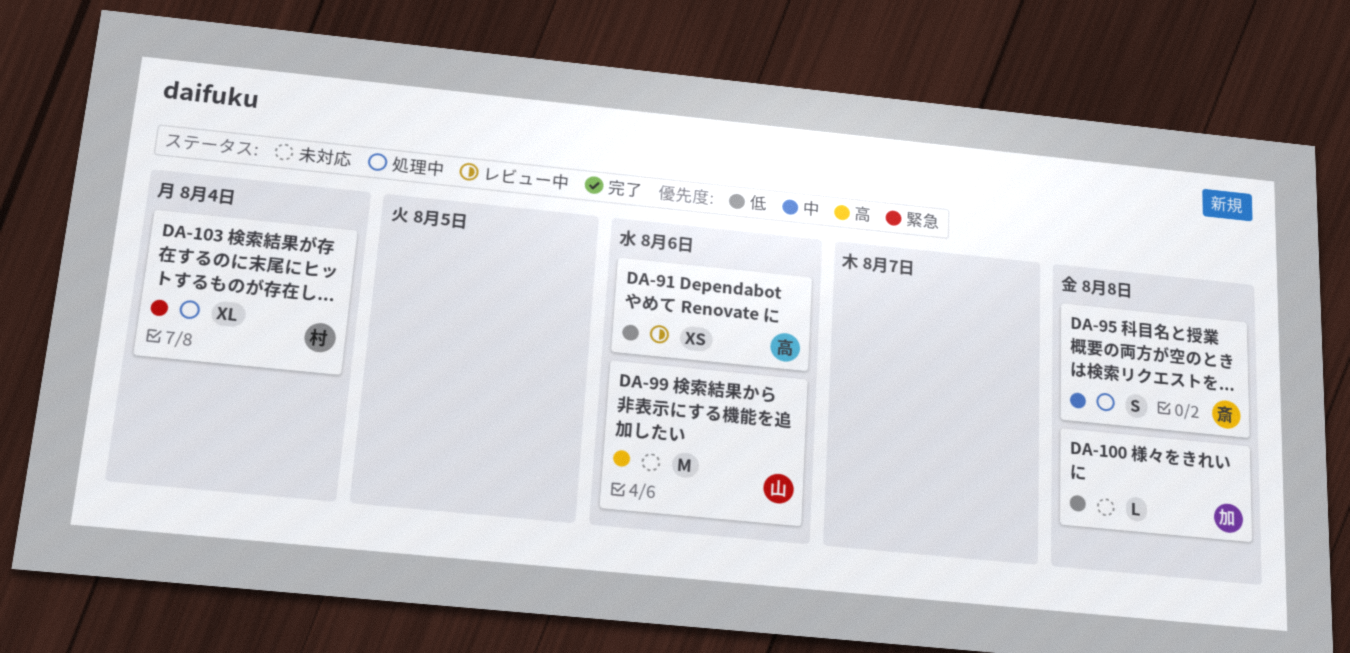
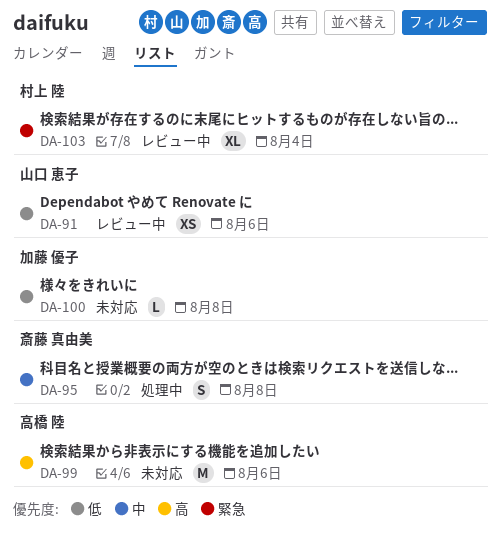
DA-91, owner: 高橋 陸 -> 山口 恵子
DA-99, owner: 山口 恵子 -> 高橋 陸
DA-103, status: 処理中 -> レビュー中

